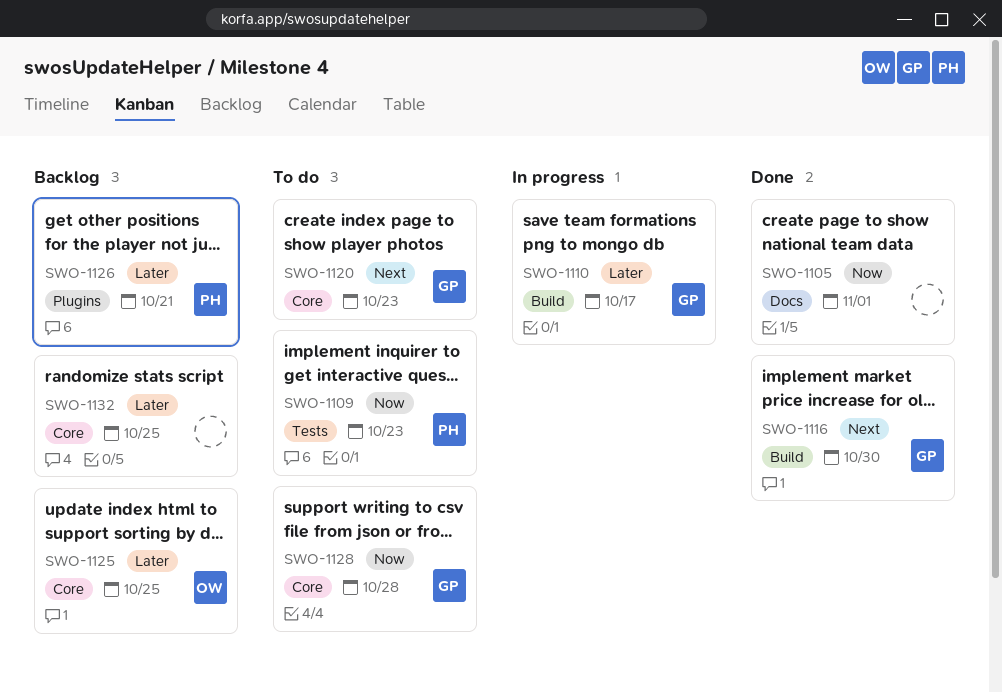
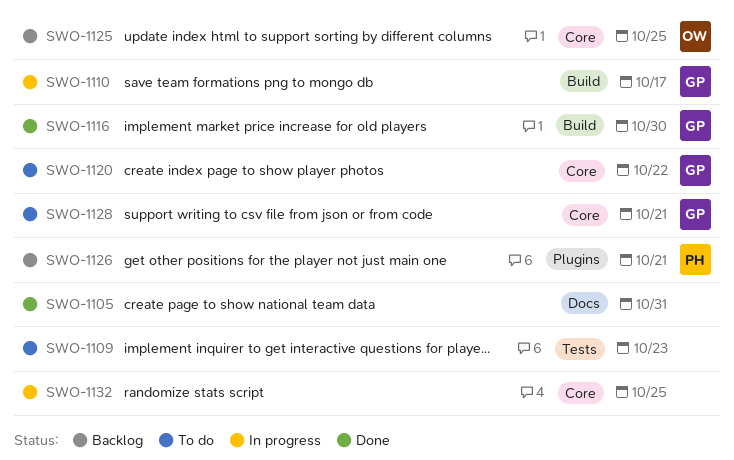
SWO-1105, due: Nov 1 -> Oct 31
SWO-1109, owner: PH -> none
SWO-1120, due: Oct 23 -> Oct 22
SWO-1128, due: Oct 28 -> Oct 21
SWO-1132, status: Backlog -> In progress

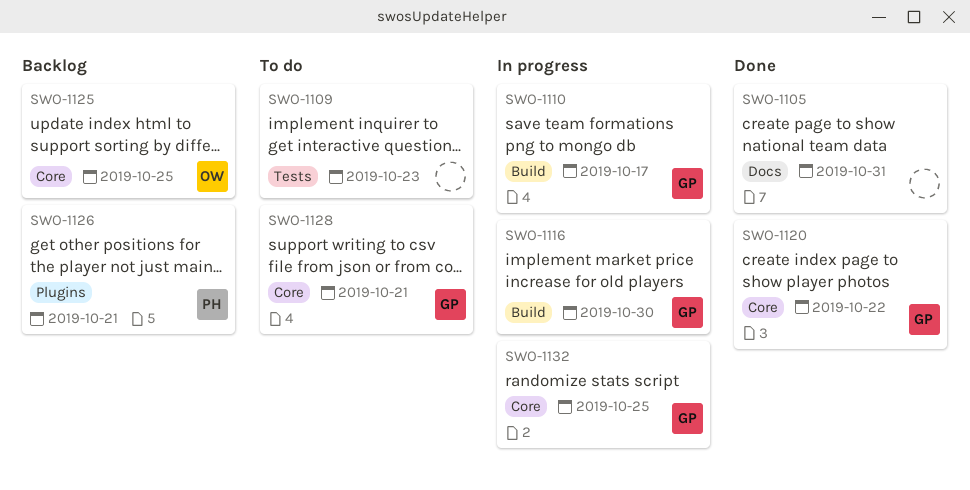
SWO-1116, status: Done -> In progress
SWO-1120, status: To do -> Done
SWO-1132, owner: none -> GP

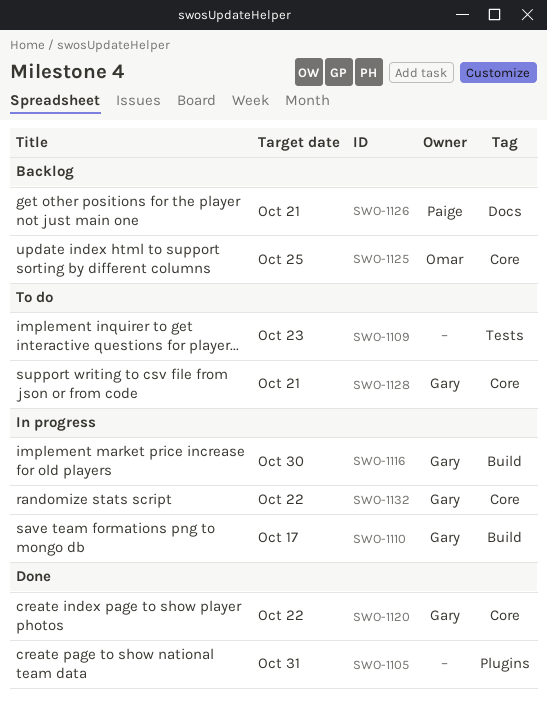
SWO-1105, label: Docs -> Plugins
SWO-1126, label: Plugins -> Docs
SWO-1132, due: Oct 25 -> Oct 22

